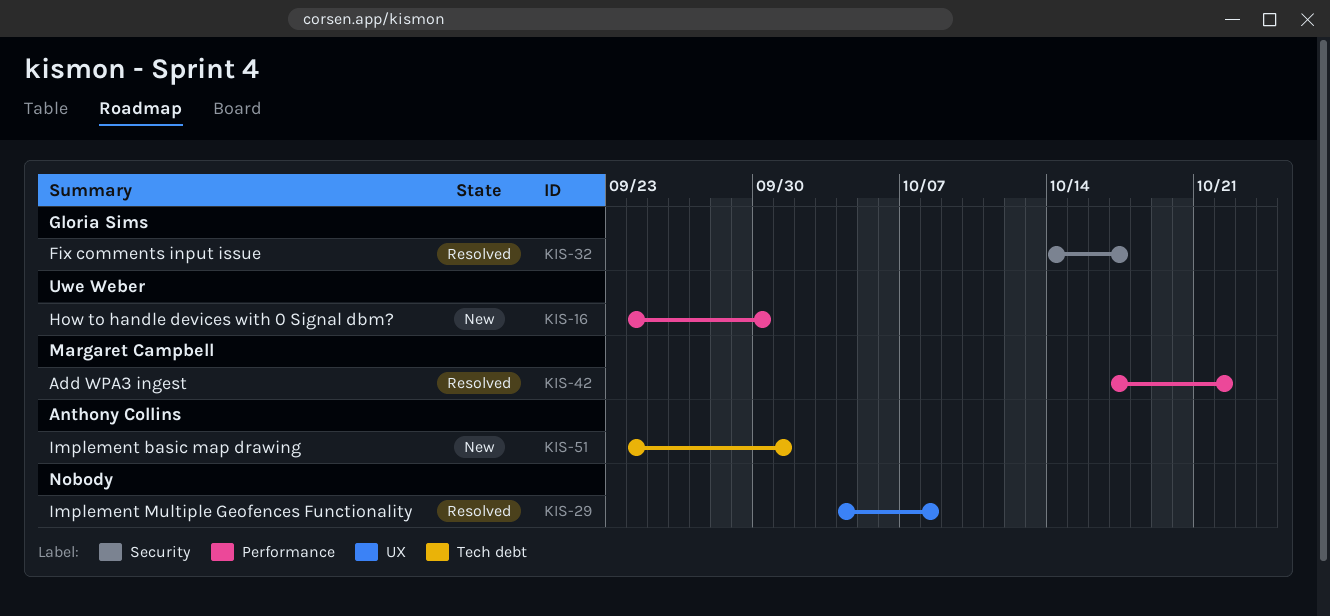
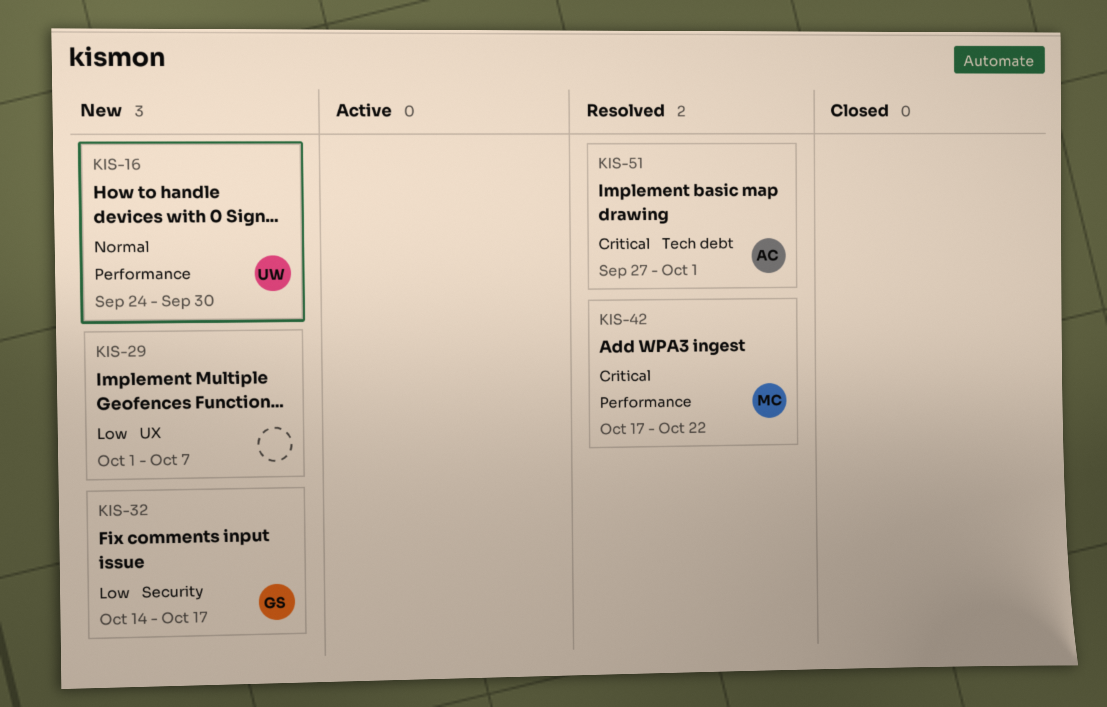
KIS-29, status: Resolved -> New
KIS-29, start: Oct 4 -> Oct 1
KIS-29, due: Oct 8 -> Oct 7
KIS-32, status: Resolved -> New
KIS-51, status: New -> Resolved
KIS-51, start: Sep 24 -> Sep 27

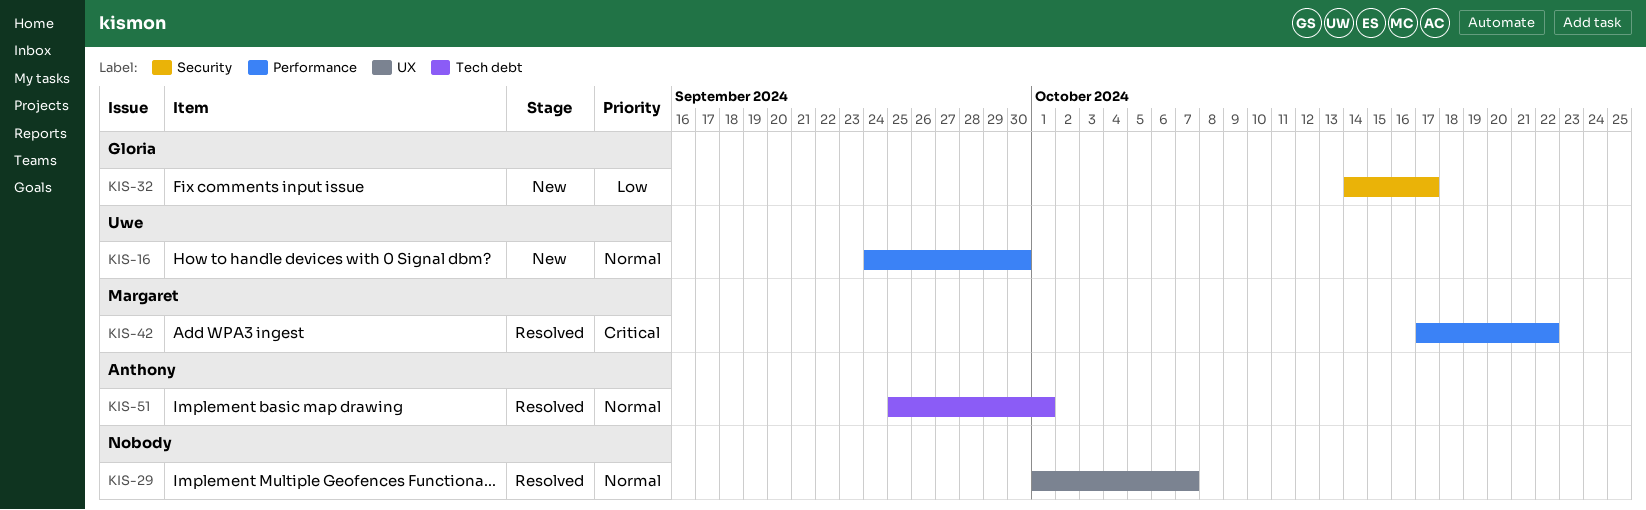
KIS-29, status: New -> Resolved
KIS-29, priority: Low -> Normal
KIS-51, priority: Critical -> Normal
KIS-51, start: Sep 27 -> Sep 25

